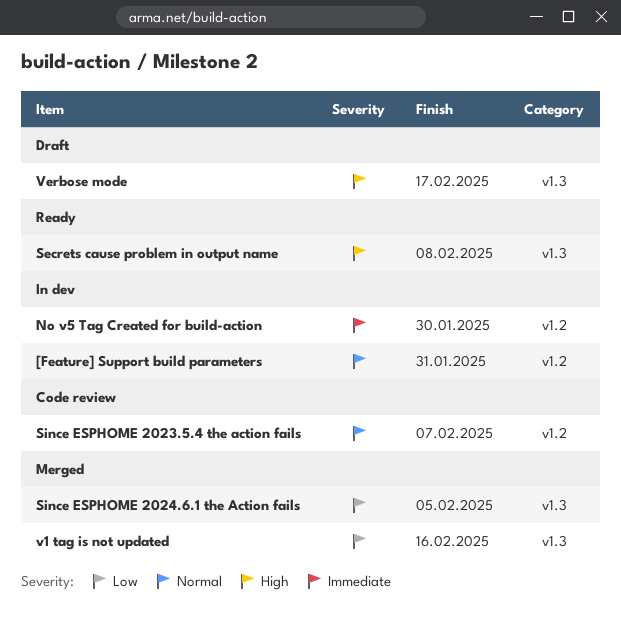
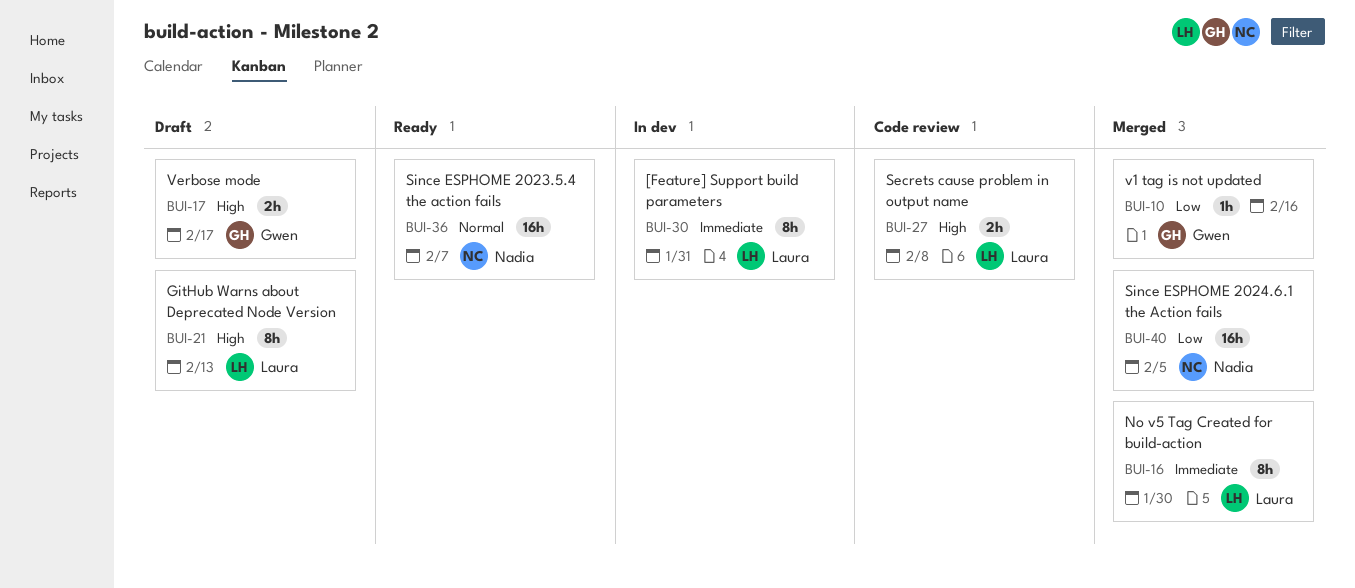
[Feature] Support build parameters, priority: Normal -> Immediate
GitHub Warns about Deprecated Node Version: none -> present
No v5 Tag Created for build-action, status: In dev -> Merged
Secrets cause problem in output name, status: Ready -> Code review
Since ESPHOME 2023.5.4 the action fails, status: Code review -> Ready

